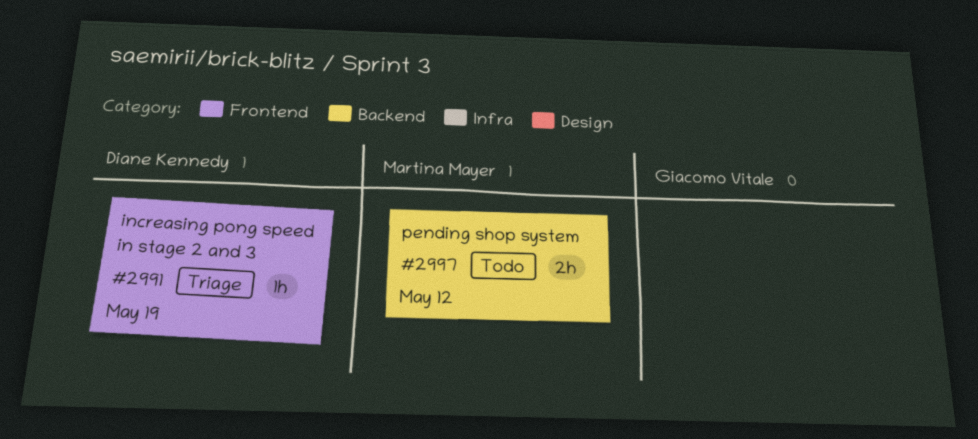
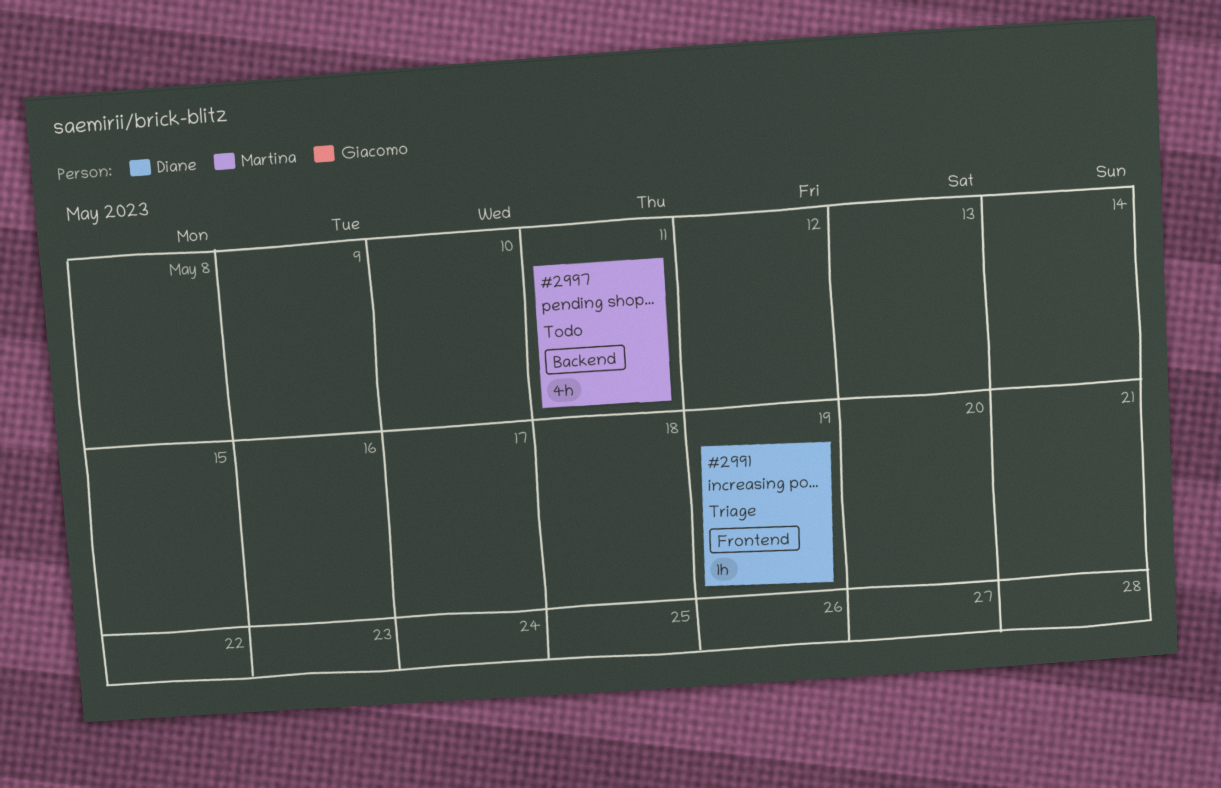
#2997, estimate: 2h -> 4h
#2997, due: May 12 -> May 11

